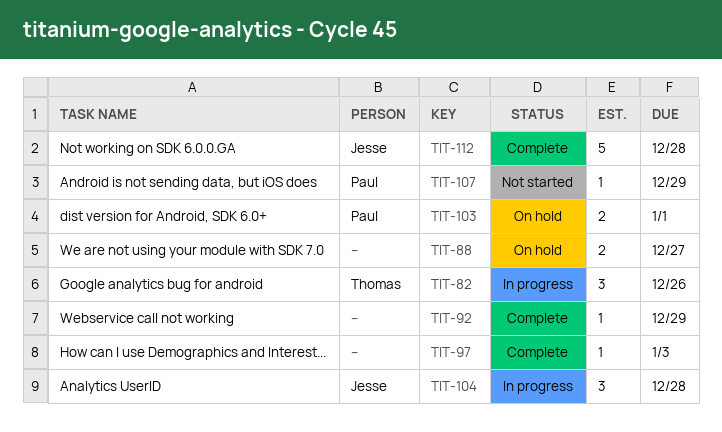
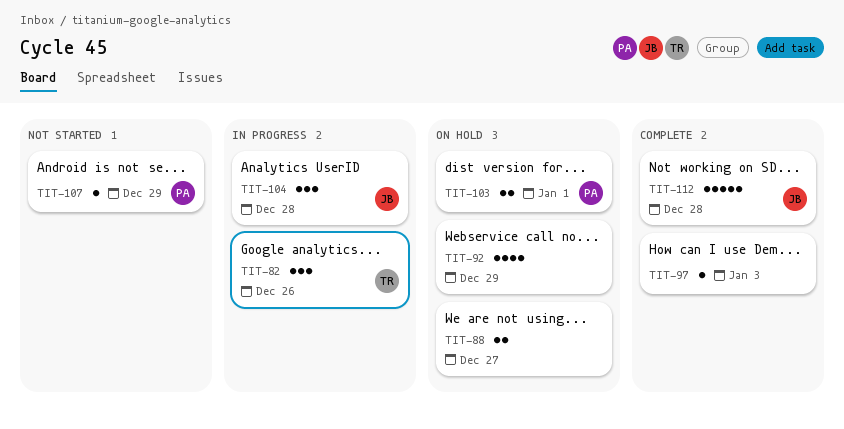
TIT-92, status: Complete -> On hold
TIT-92, estimate: 1 -> 4

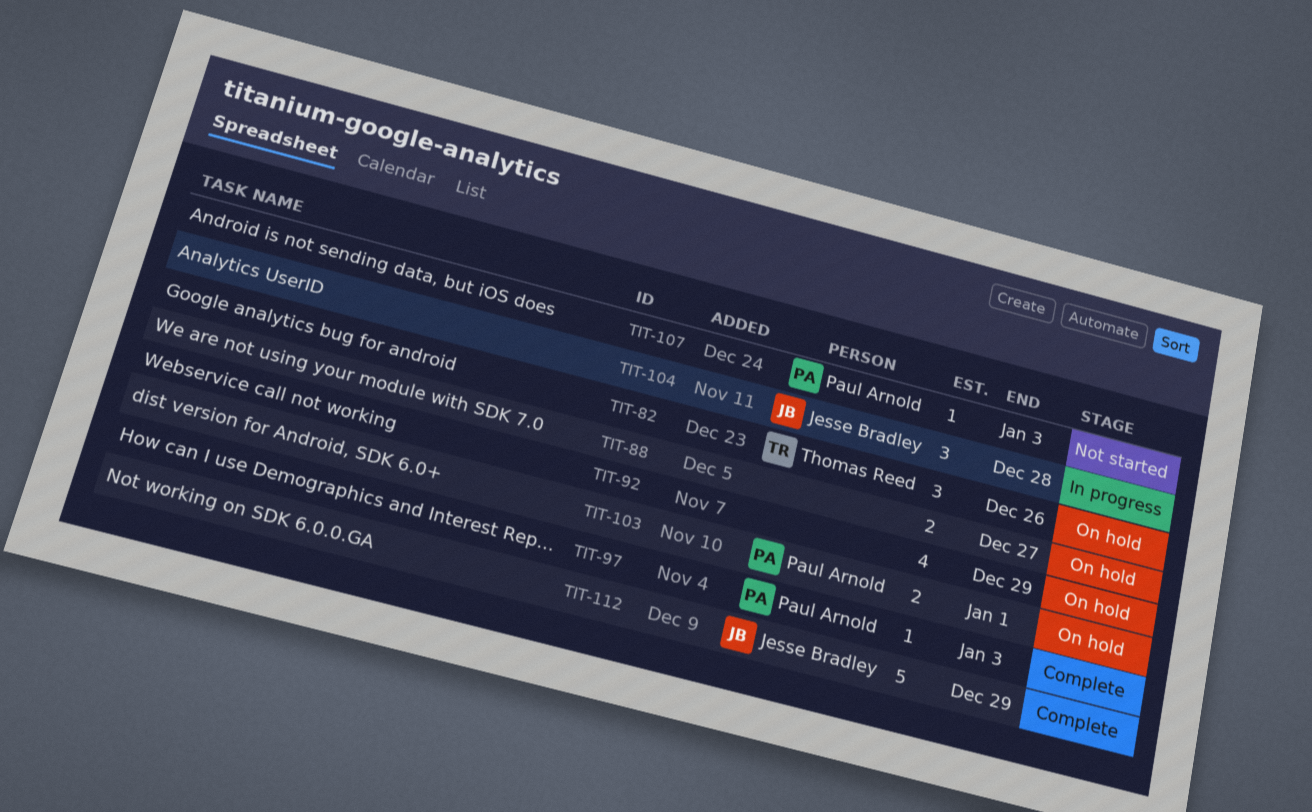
TIT-82, status: In progress -> On hold
TIT-97, owner: none -> Paul Arnold
TIT-107, due: Dec 29 -> Jan 3
TIT-112, due: Dec 28 -> Dec 29

